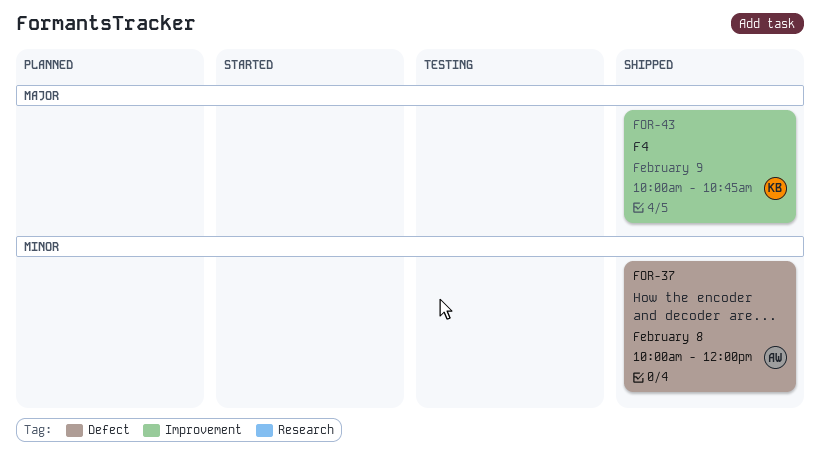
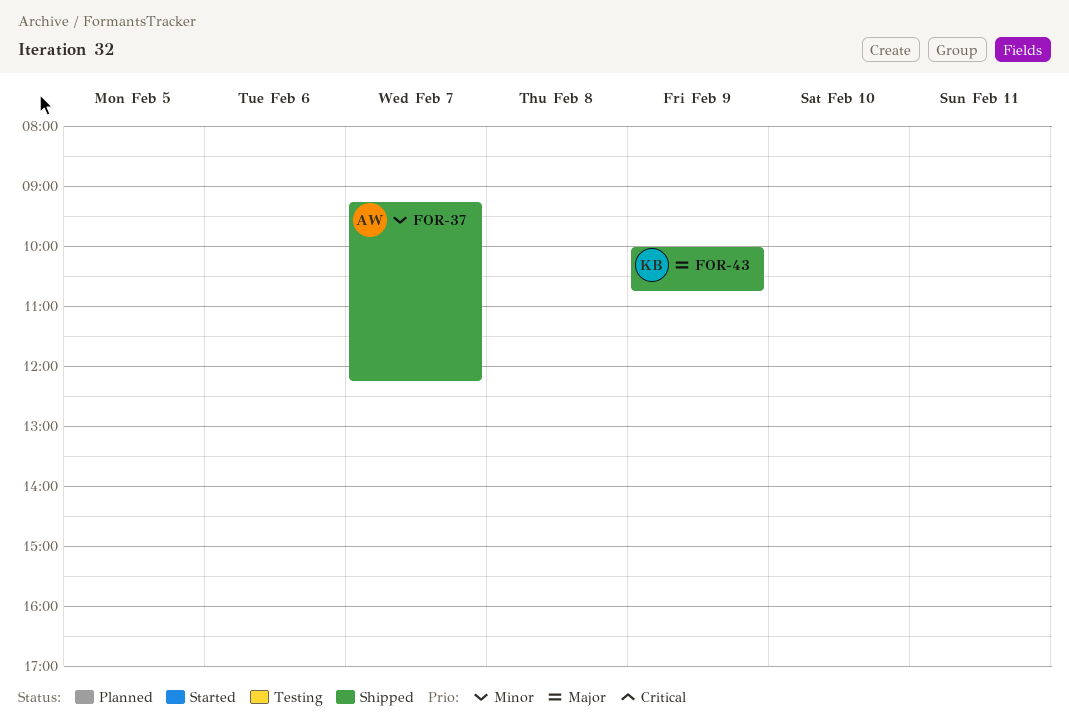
FOR-37, day: Feb 8 -> Feb 7
FOR-37, begins: 10:00 -> 09:15
FOR-37, ends: 12:00 -> 12:15

